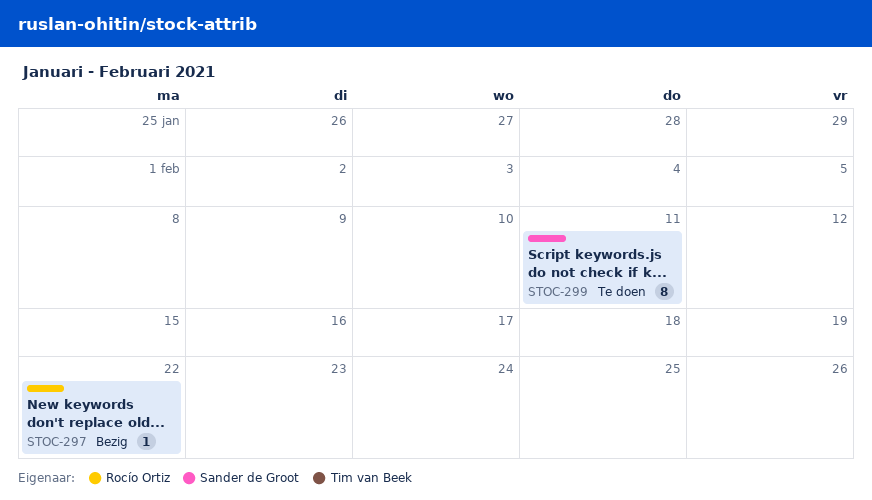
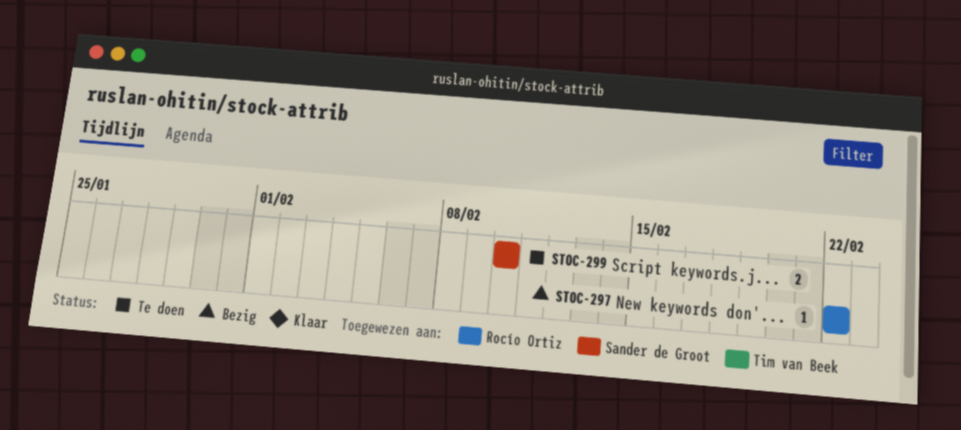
STOC-299, estimate: 8 -> 2
STOC-299, due: Feb 11 -> Feb 10

